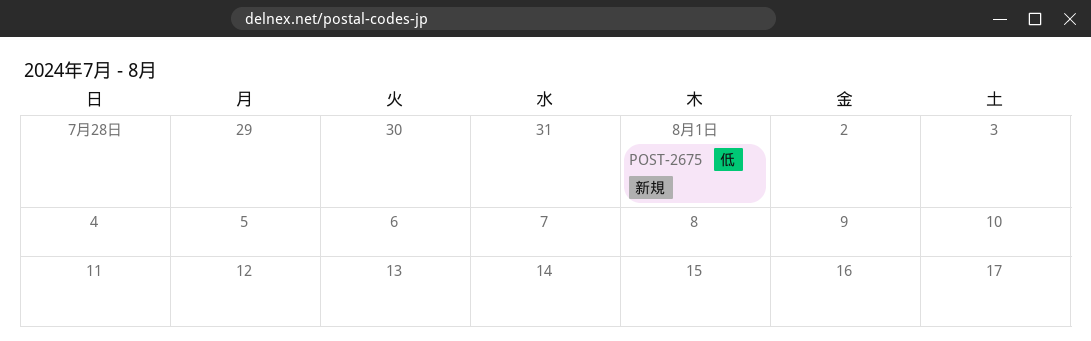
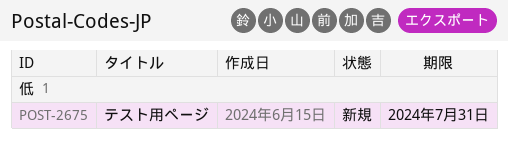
POST-2675, due: Aug 1 -> Jul 31

